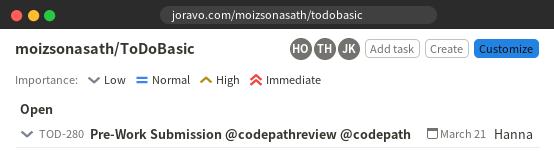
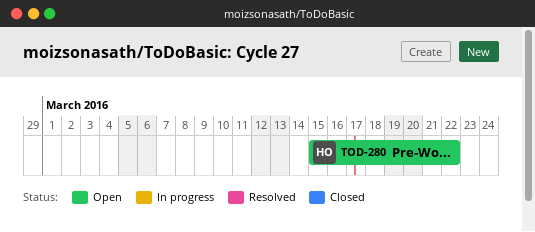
TOD-280, due: Mar 21 -> Mar 22

